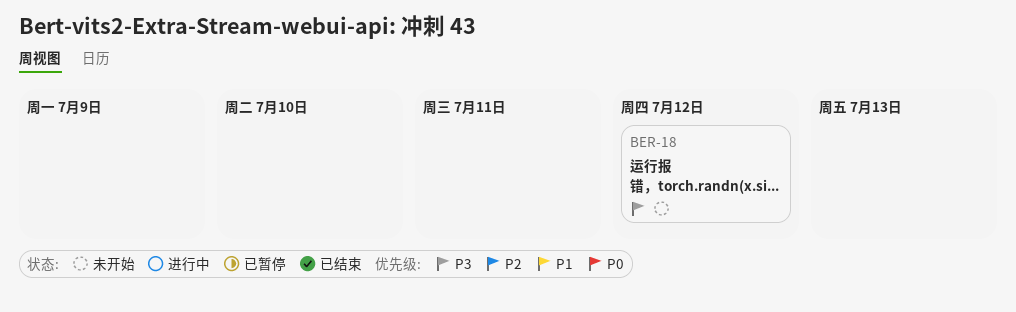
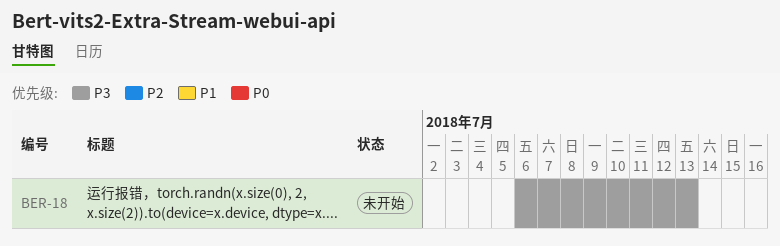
BER-18, due: Jul 12 -> Jul 13

